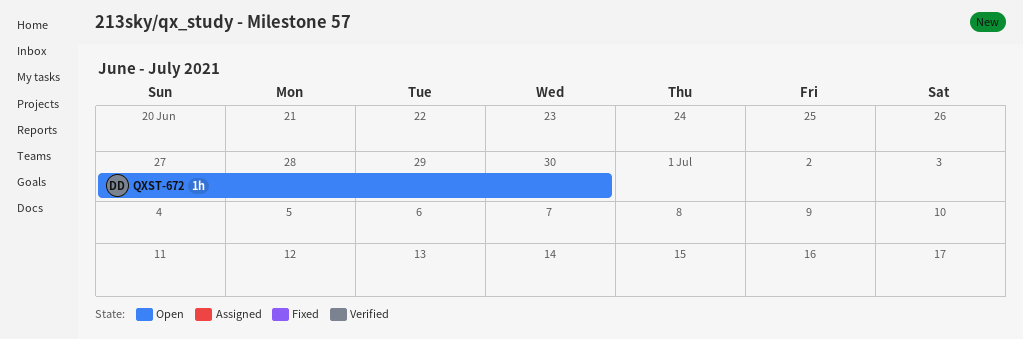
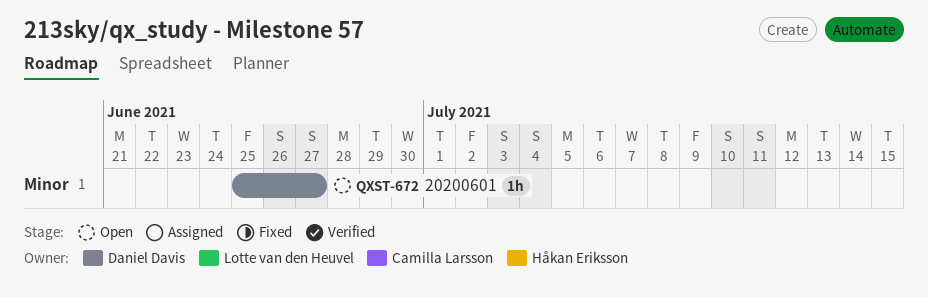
QXST-672, start: Jun 27 -> Jun 25
QXST-672, due: Jun 30 -> Jun 27

